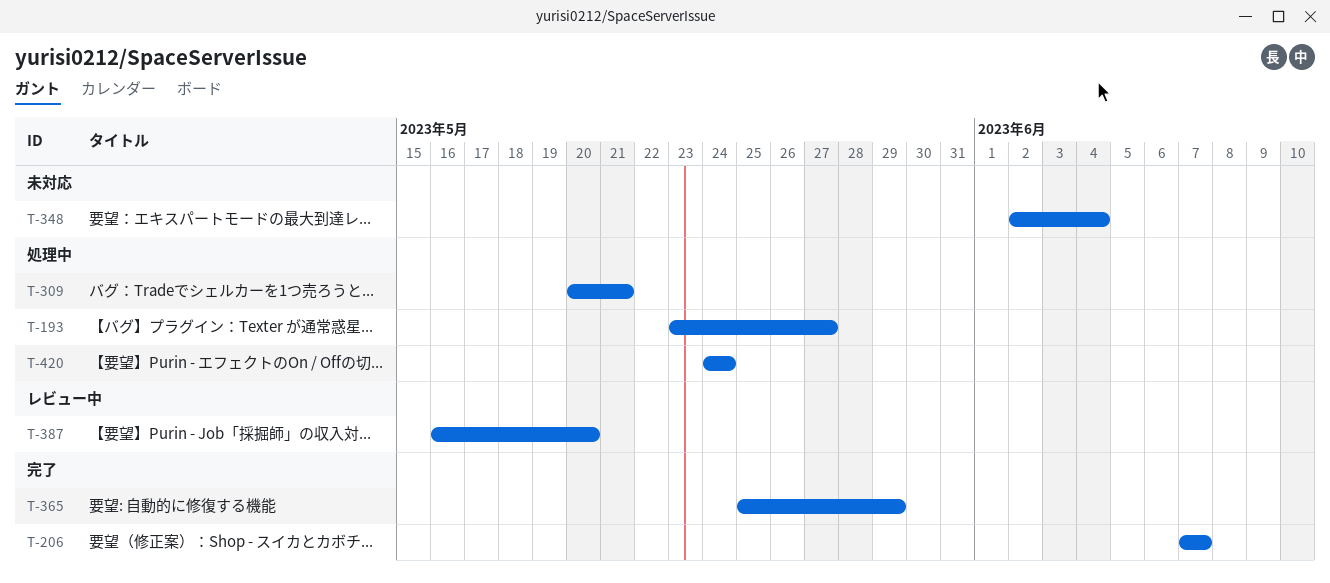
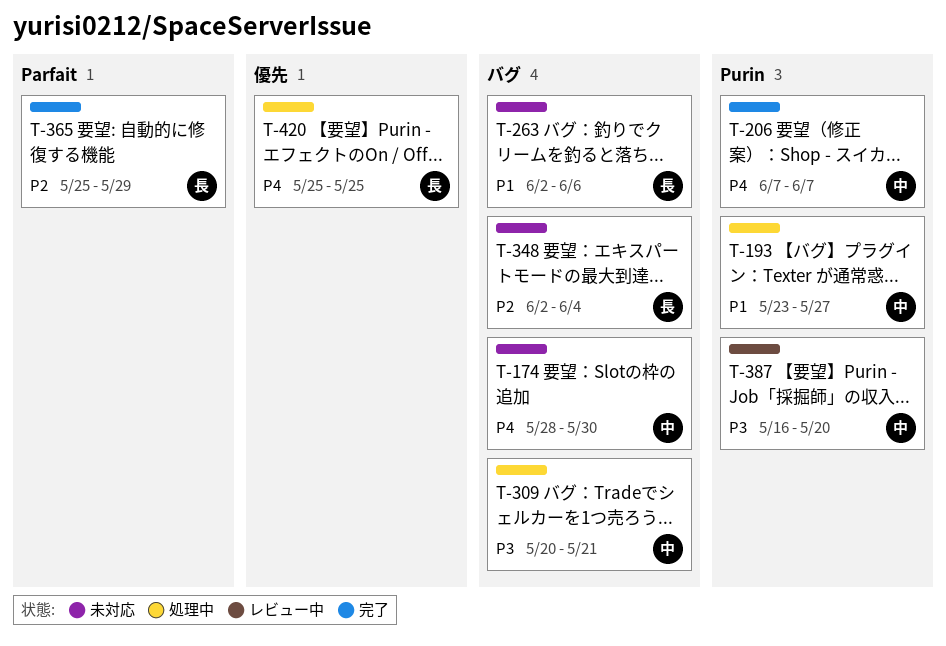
T-174: none -> present
T-263: none -> present
T-420, start: May 24 -> May 25
T-420, due: May 24 -> May 25

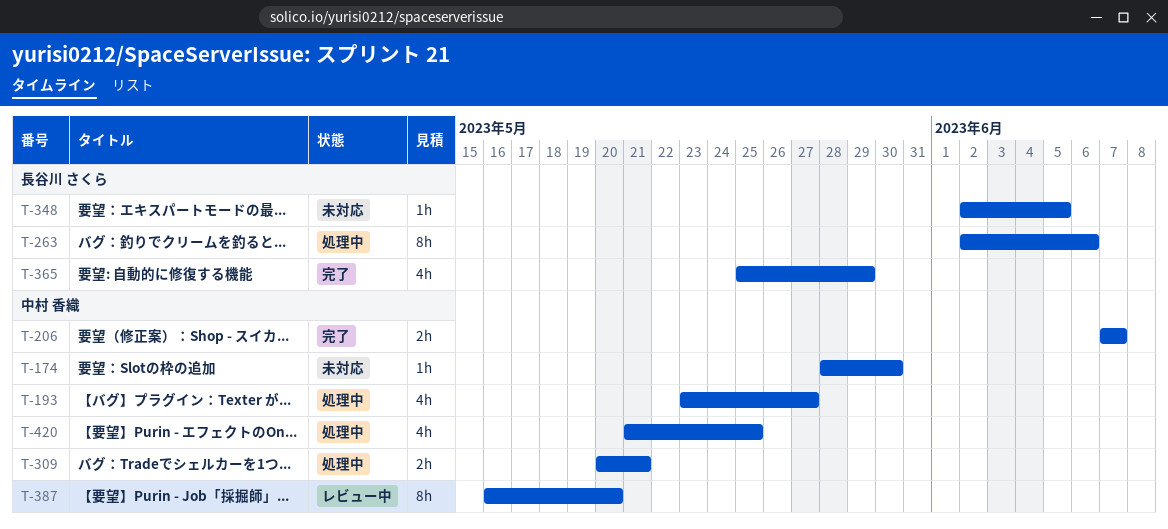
T-263, status: 未対応 -> 処理中
T-348, due: Jun 4 -> Jun 5
T-420, owner: 長谷川 さくら -> 中村 香織
T-420, start: May 25 -> May 21

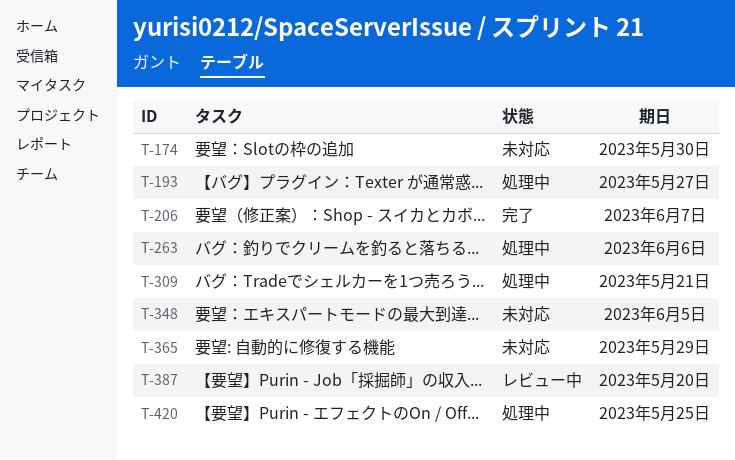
T-365, status: 完了 -> 未対応

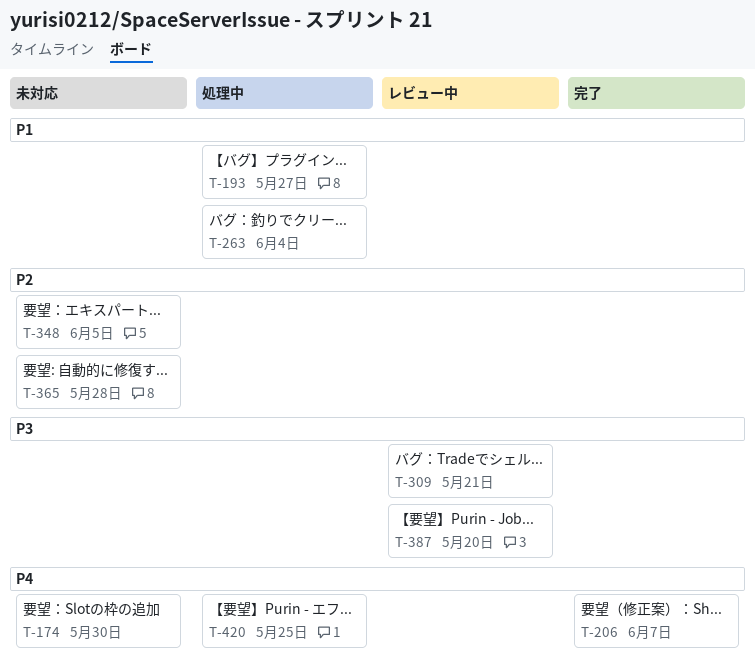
T-263, due: Jun 6 -> Jun 4
T-309, status: 処理中 -> レビュー中
T-365, due: May 29 -> May 28

